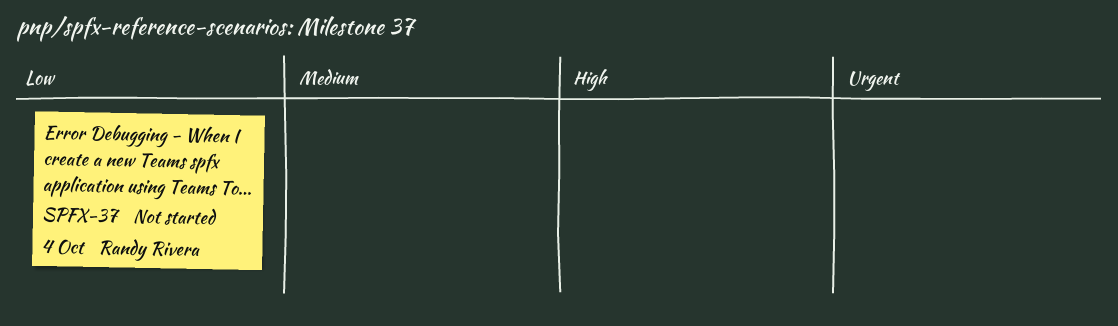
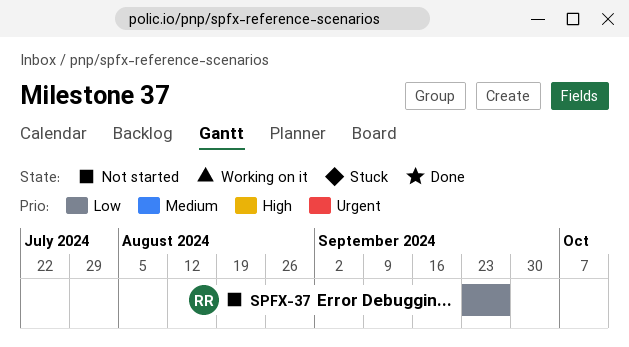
SPFX-37, due: Oct 4 -> Sep 27

